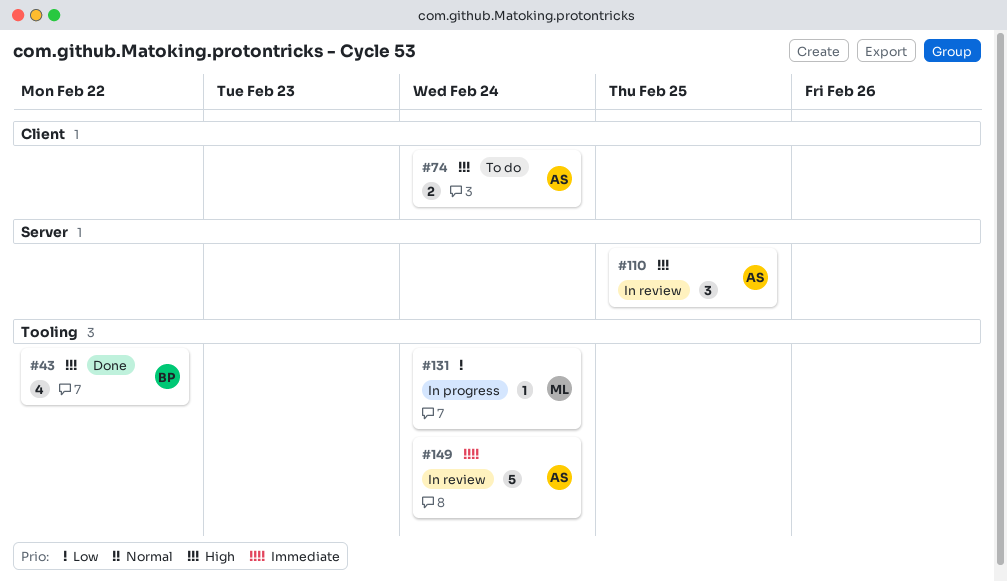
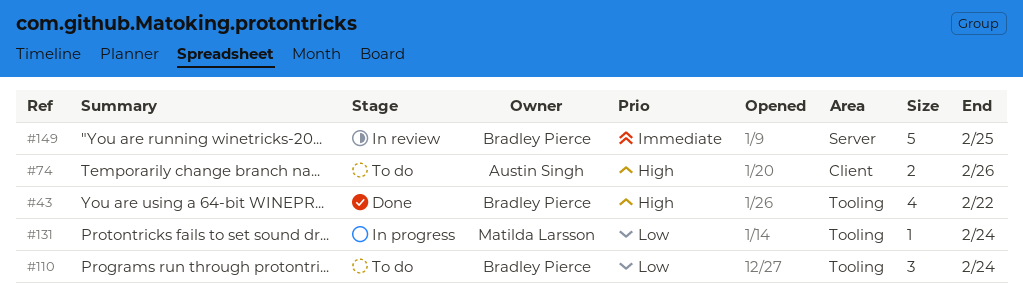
#74, due: Feb 24 -> Feb 26
#110, status: In review -> To do
#110, owner: Austin Singh -> Bradley Pierce
#110, priority: High -> Low
#110, label: Server -> Tooling
#110, due: Feb 25 -> Feb 24
#149, owner: Austin Singh -> Bradley Pierce
#149, label: Tooling -> Server
#149, due: Feb 24 -> Feb 25

